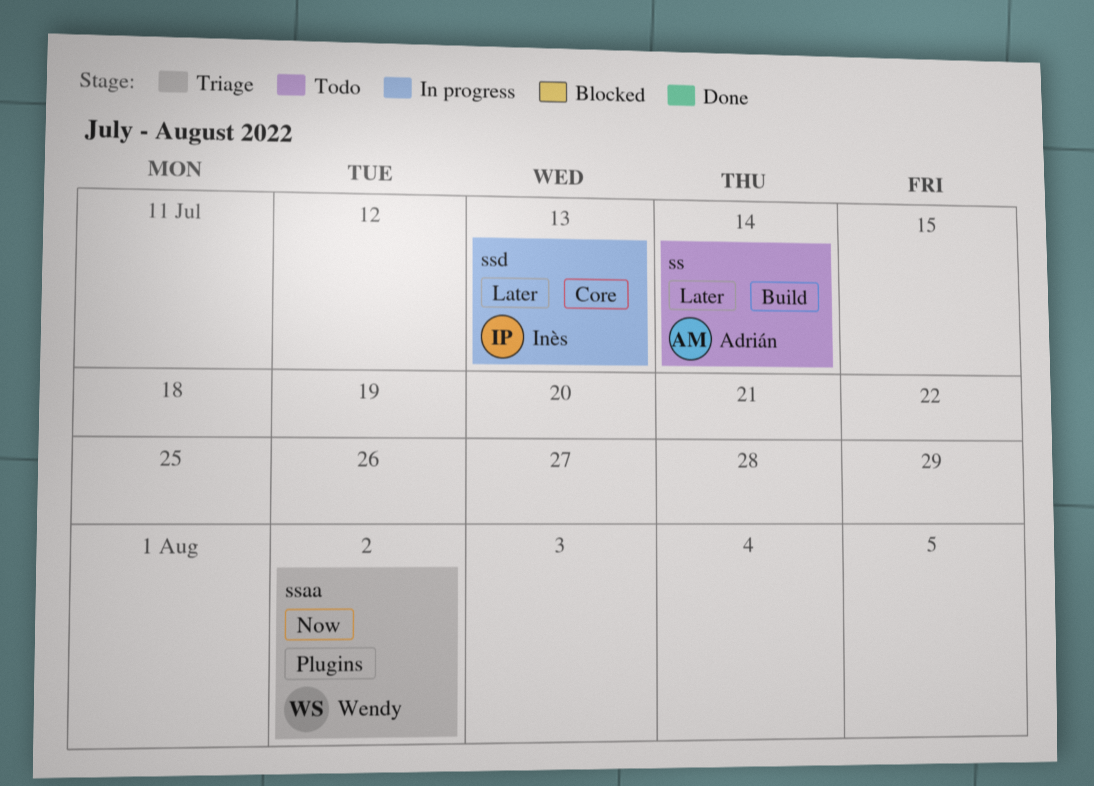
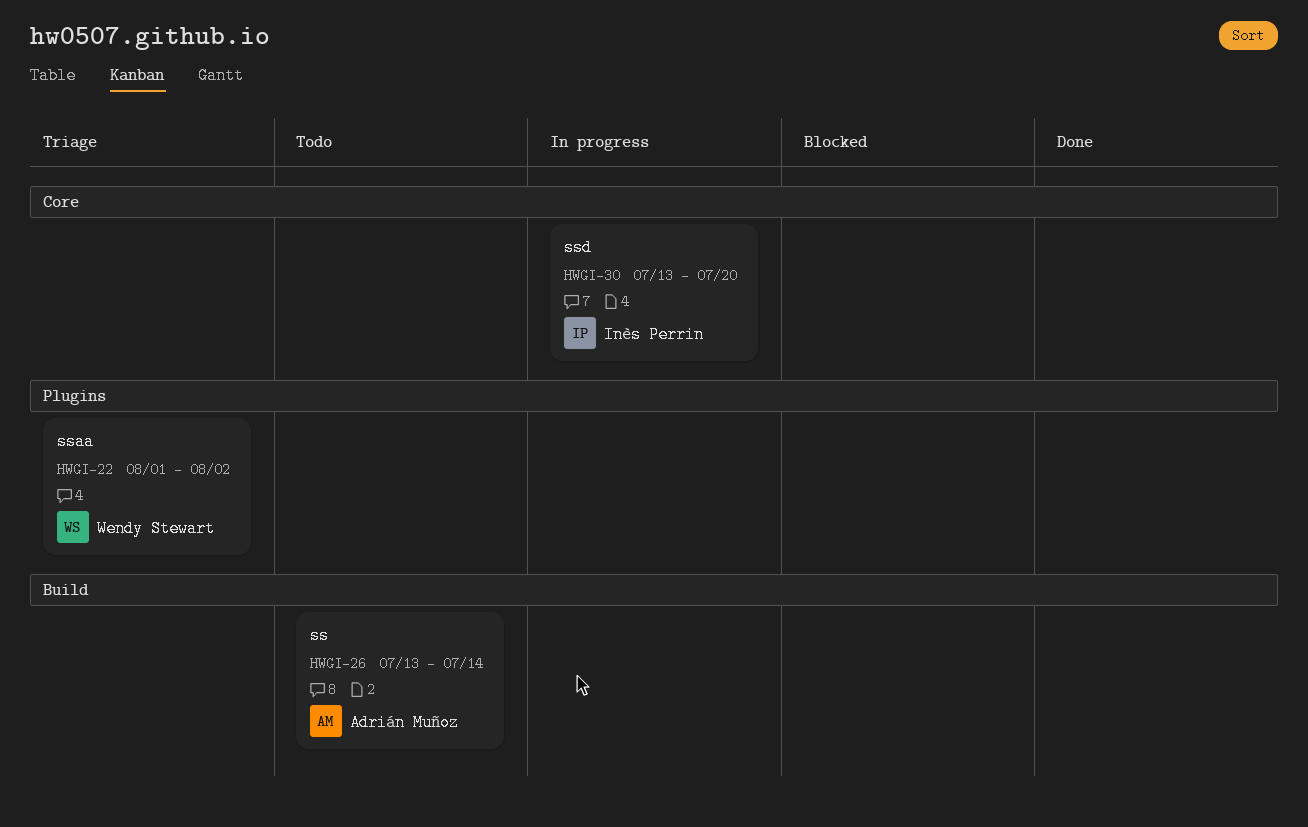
ssd, due: Jul 13 -> Jul 20

